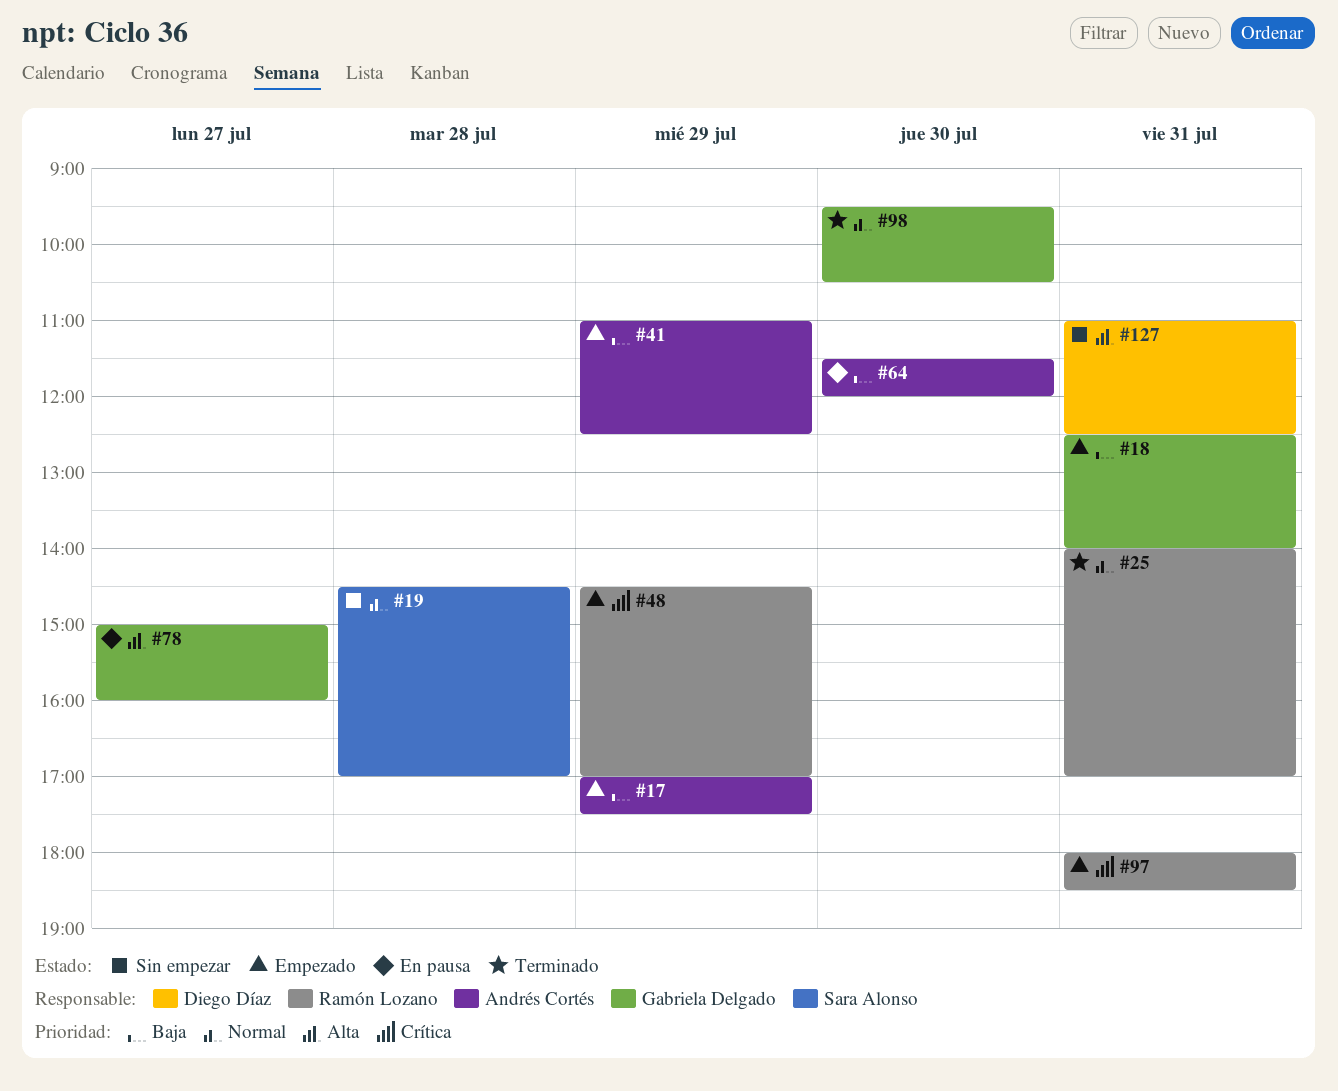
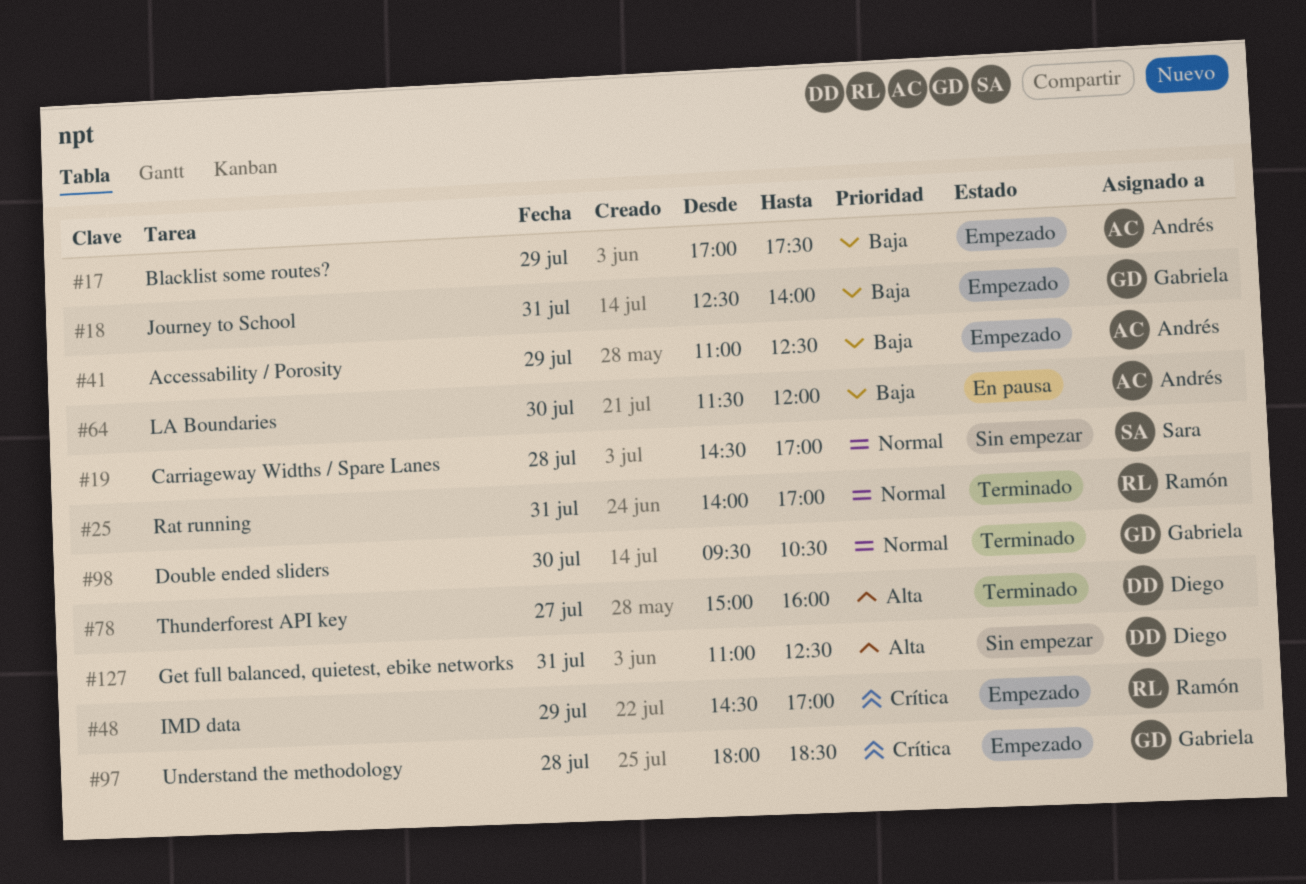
#78, status: En pausa -> Terminado
#78, owner: Gabriela Delgado -> Diego Díaz
#97, owner: Ramón Lozano -> Gabriela Delgado
#97, day: Jul 31 -> Jul 28

